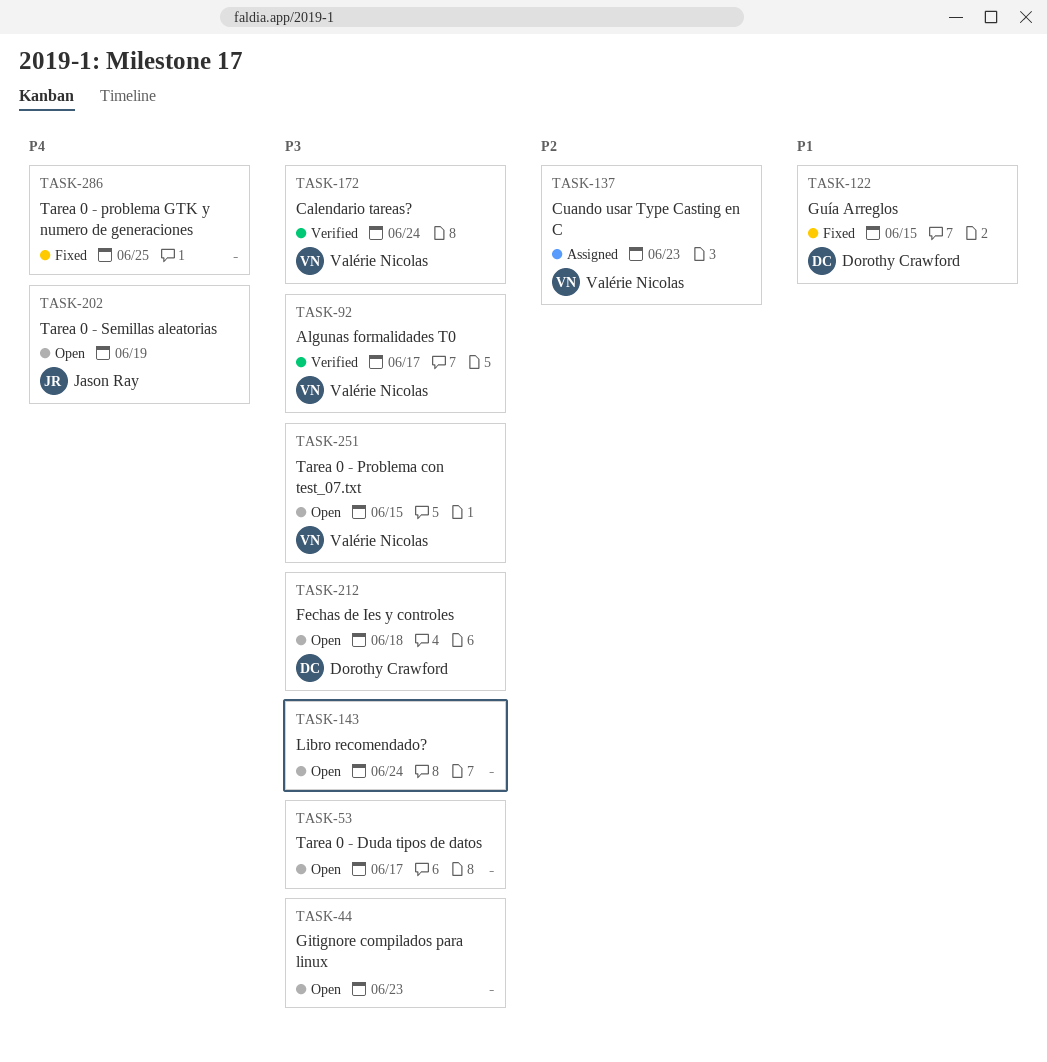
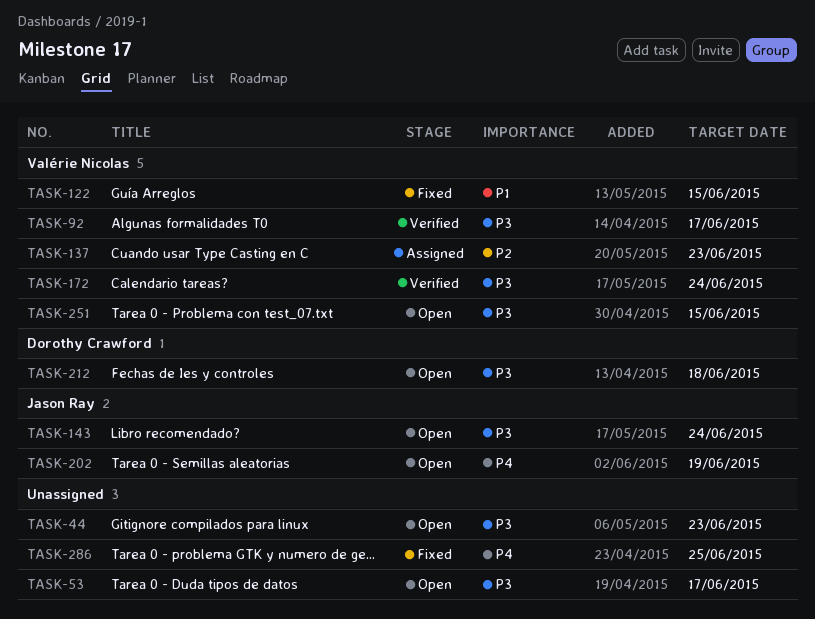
TASK-122, owner: Dorothy Crawford -> Valérie Nicolas
TASK-143, owner: none -> Jason Ray

